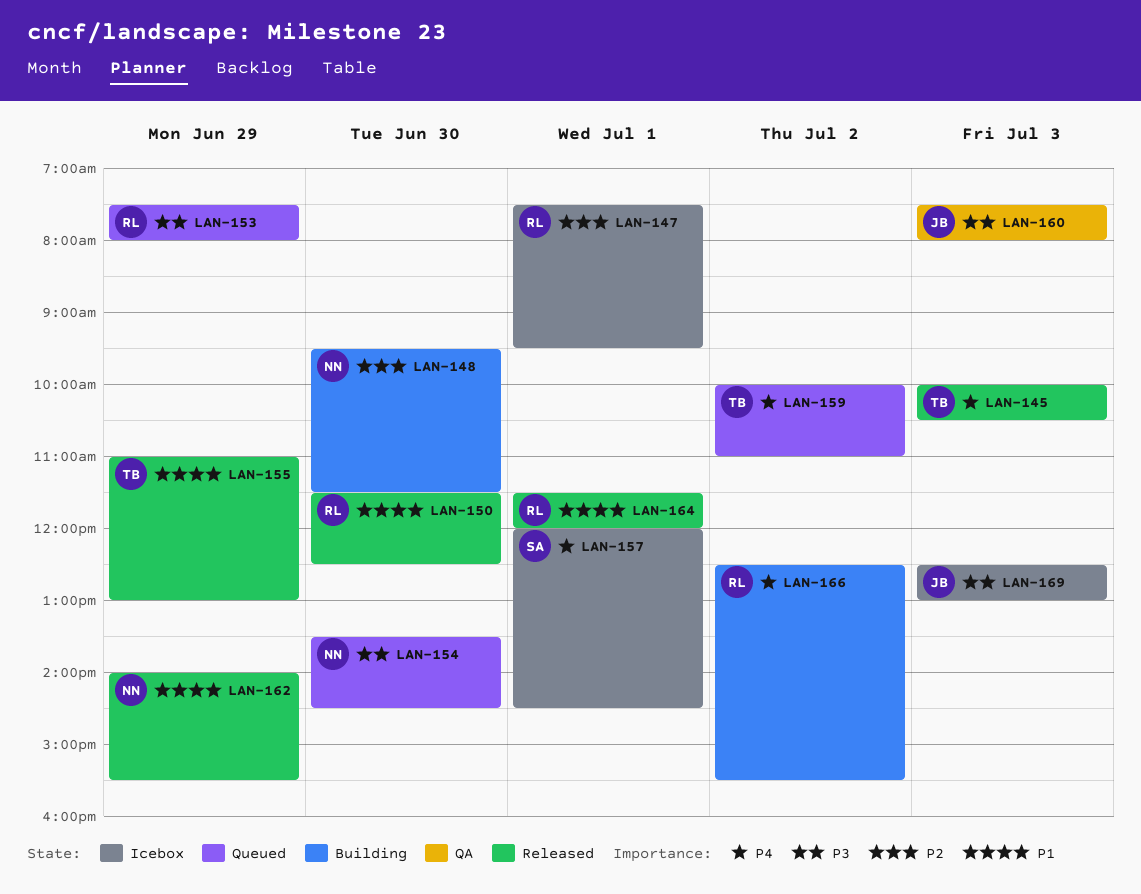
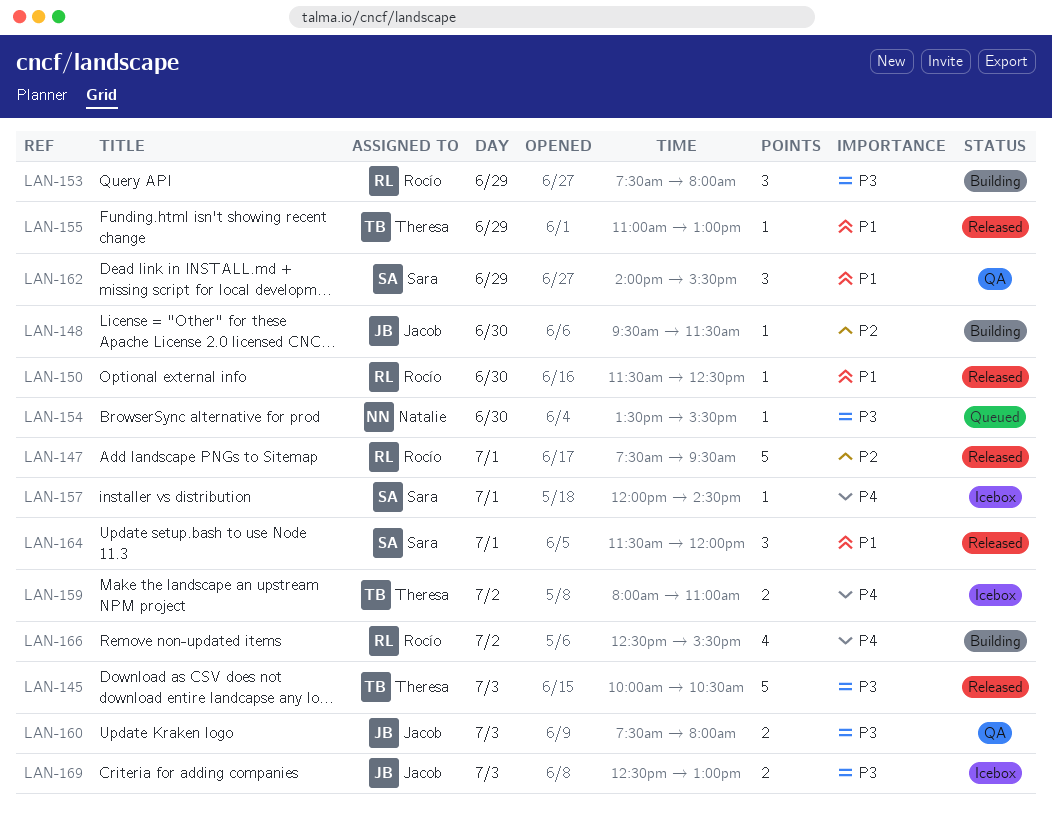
LAN-145, priority: P4 -> P3
LAN-147, status: Icebox -> Released
LAN-148, owner: Natalie -> Jacob
LAN-153, status: Queued -> Building
LAN-154, ends: 14:30 -> 15:30
LAN-159, status: Queued -> Icebox
LAN-159, begins: 10:00 -> 08:00
LAN-162, status: Released -> QA
LAN-162, owner: Natalie -> Sara
LAN-164, owner: Rocío -> Sara

